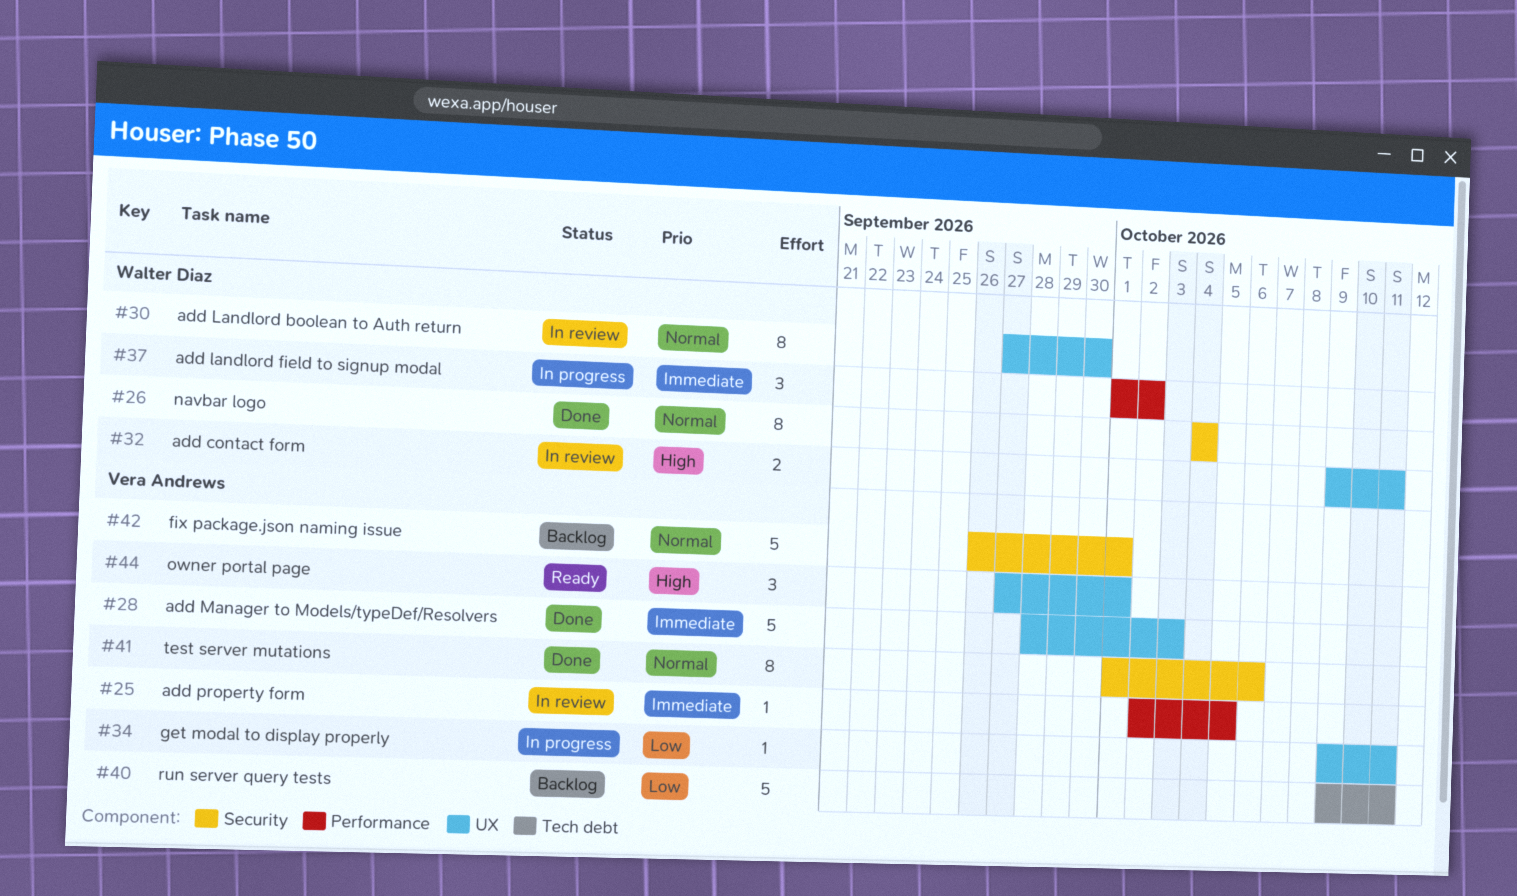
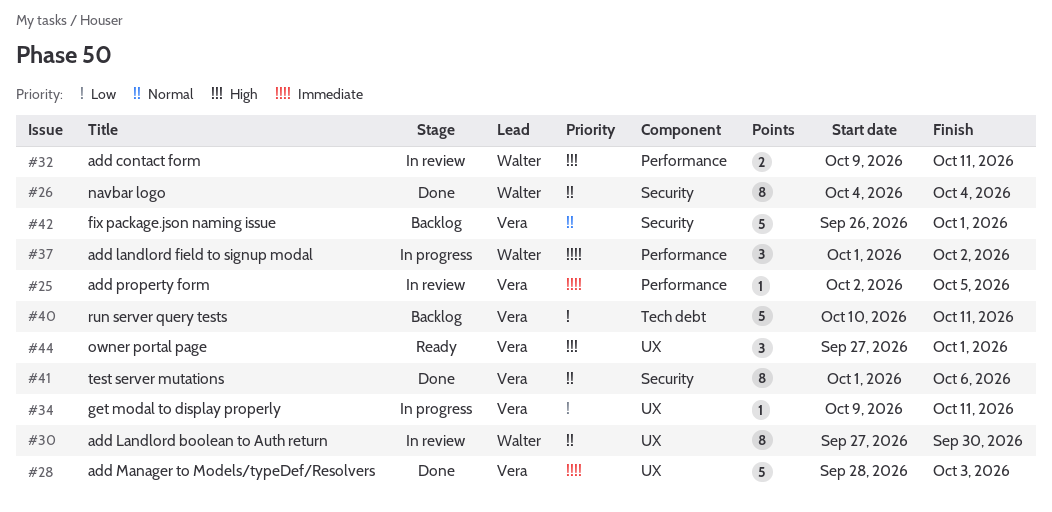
#32, label: UX -> Performance
#40, start: Oct 9 -> Oct 10

